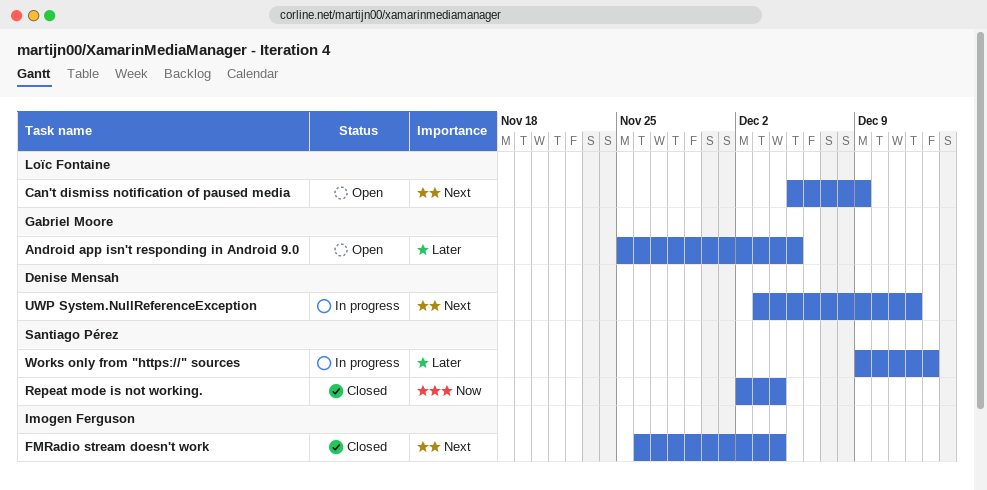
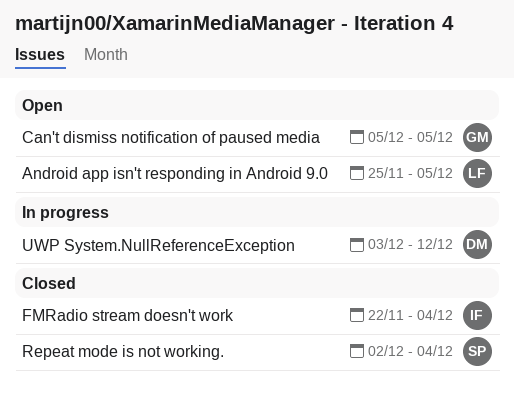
Android app isn't responding in Android 9.0, owner: Gabriel Moore -> Loïc Fontaine
Can't dismiss notification of paused media, owner: Loïc Fontaine -> Gabriel Moore
Can't dismiss notification of paused media, due: Dec 9 -> Dec 5
FMRadio stream doesn't work, start: Nov 26 -> Nov 22
Works only from "https://" sources: present -> none

